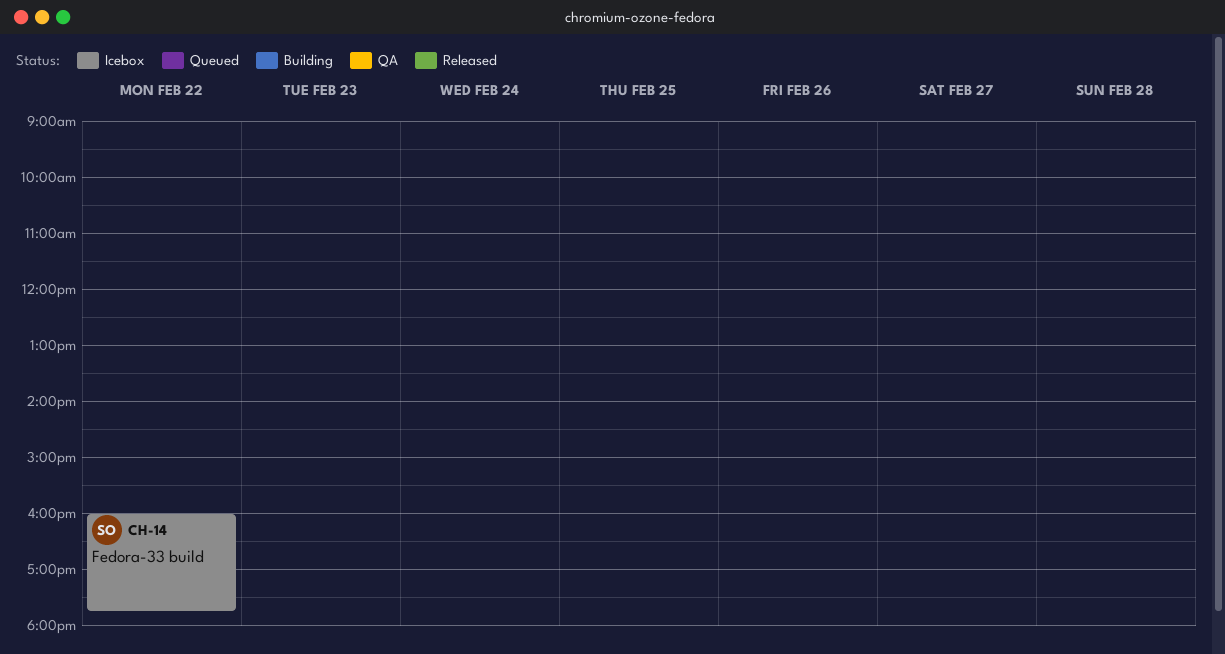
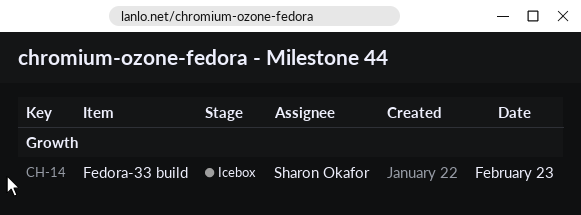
CH-14, day: Feb 22 -> Feb 23

